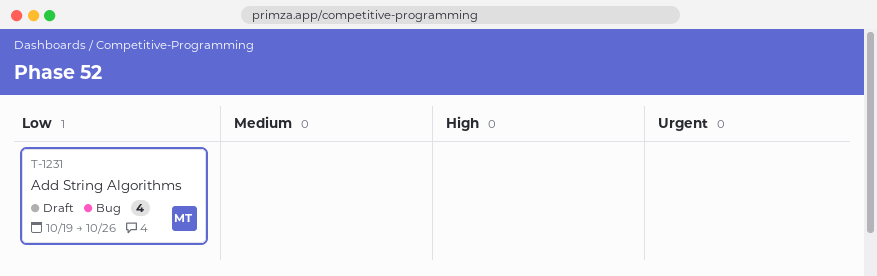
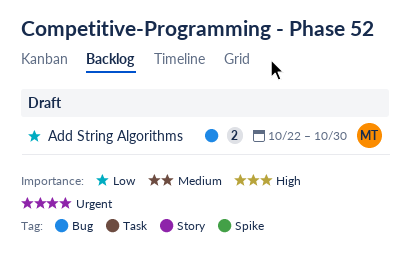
Add String Algorithms, estimate: 4 -> 2
Add String Algorithms, start: Oct 19 -> Oct 22
Add String Algorithms, due: Oct 26 -> Oct 30

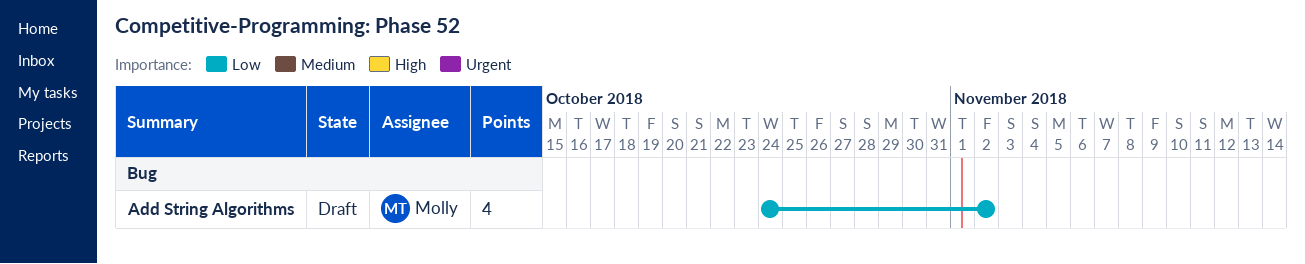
Add String Algorithms, estimate: 2 -> 4
Add String Algorithms, start: Oct 22 -> Oct 24
Add String Algorithms, due: Oct 30 -> Nov 2

